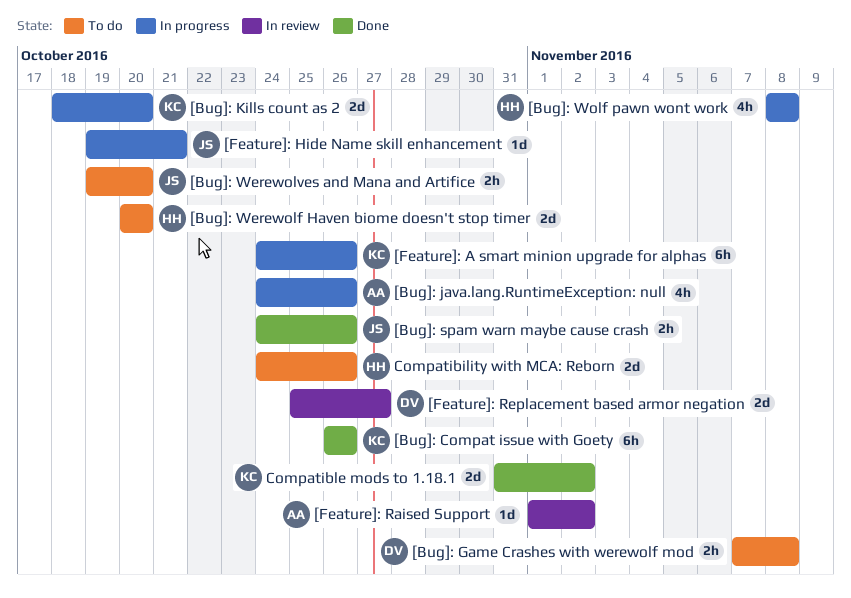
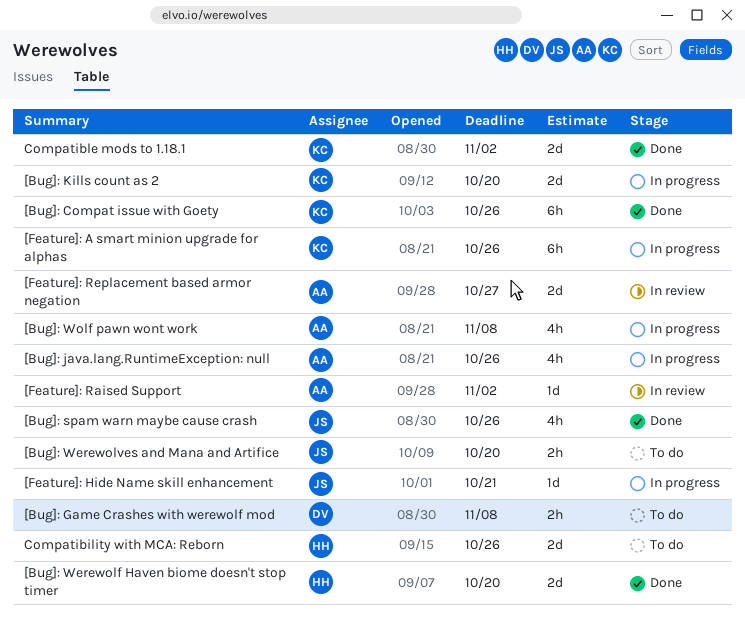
[Bug]: spam warn maybe cause crash, estimate: 2h -> 4h
[Bug]: Werewolf Haven biome doesn't stop timer, status: To do -> Done
[Bug]: Wolf pawn wont work, owner: HH -> AA
[Feature]: Replacement based armor negation, owner: DV -> AA

